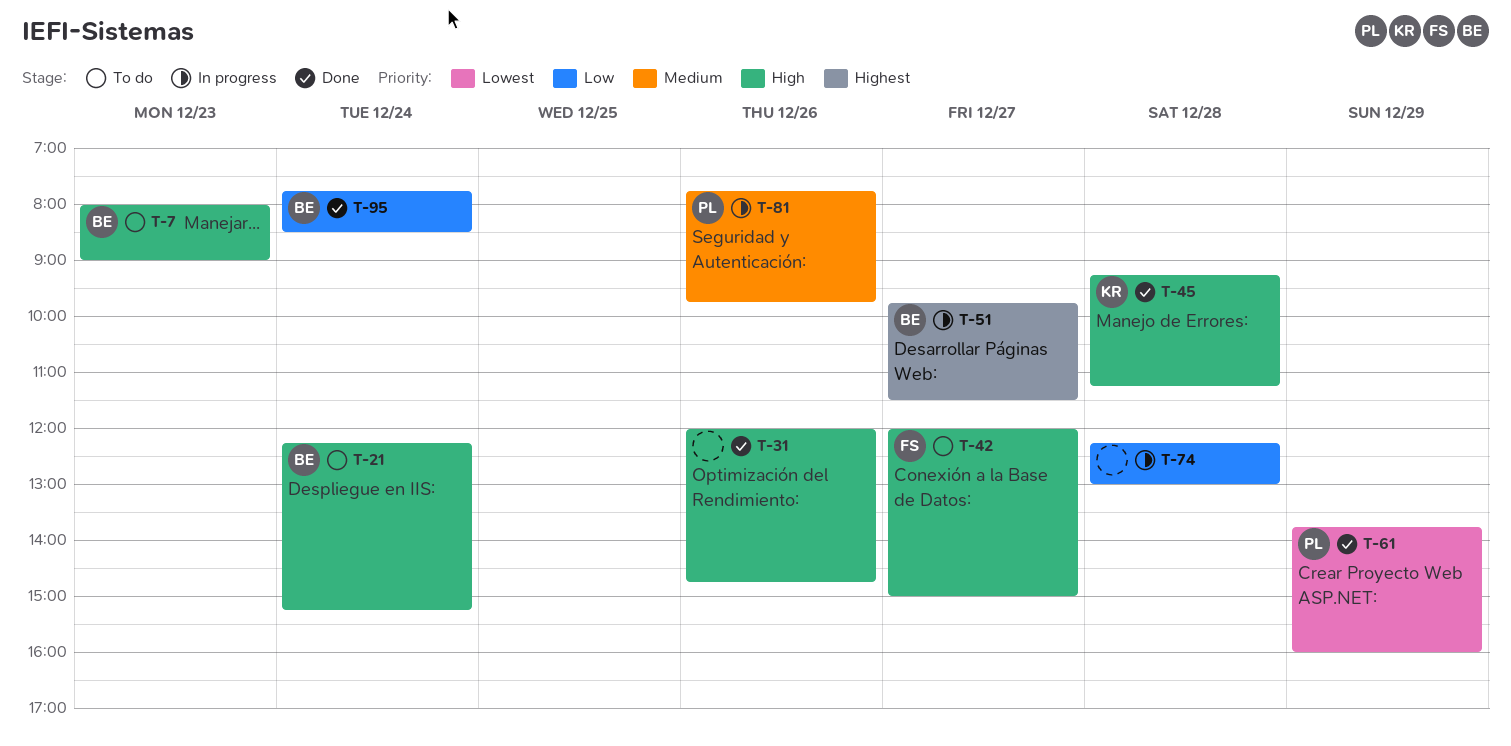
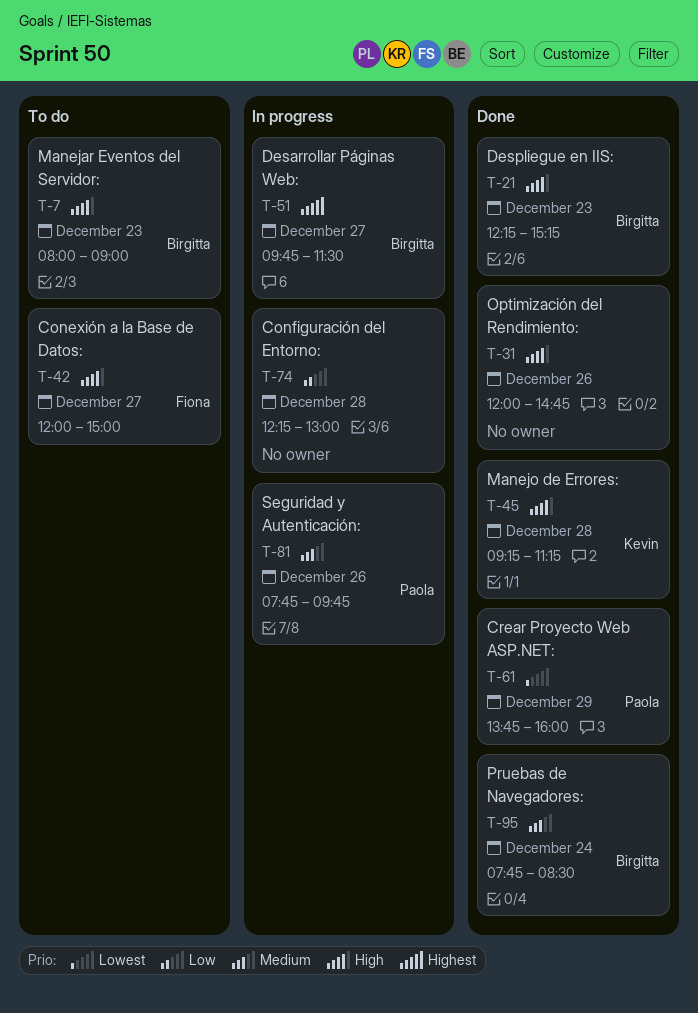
T-21, status: To do -> Done
T-21, day: Dec 24 -> Dec 23
T-95, priority: Low -> Medium

